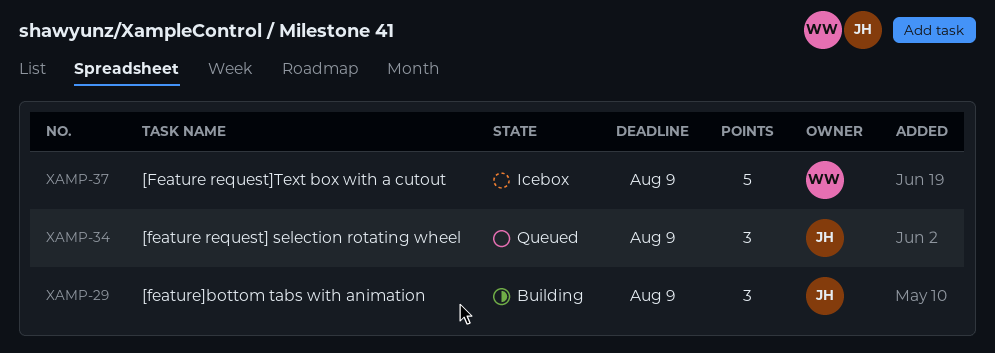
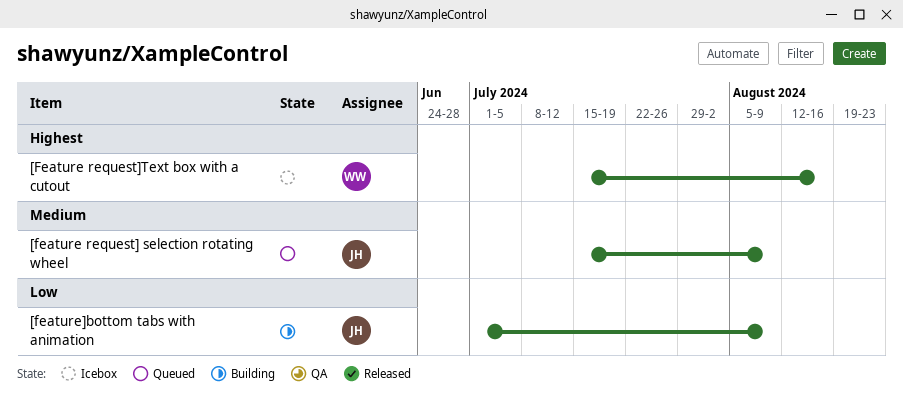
[Feature request]Text box with a cutout, due: Aug 9 -> Aug 16

